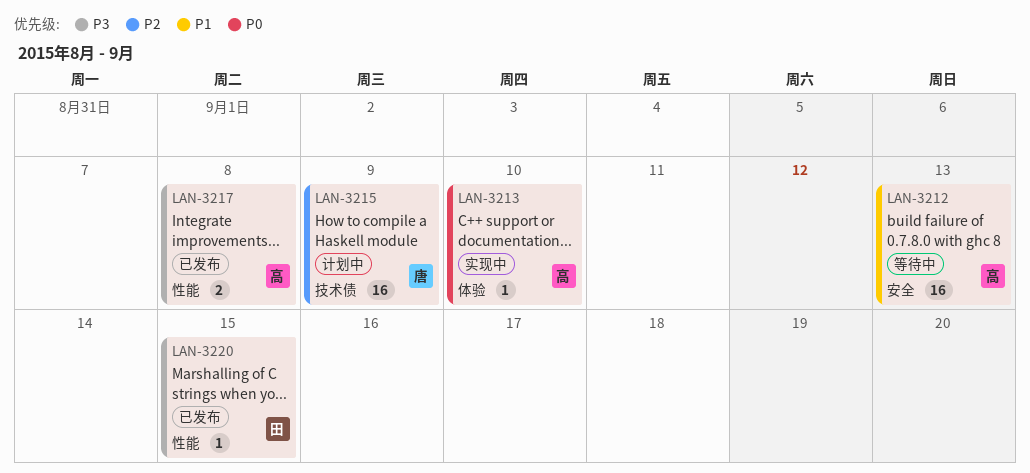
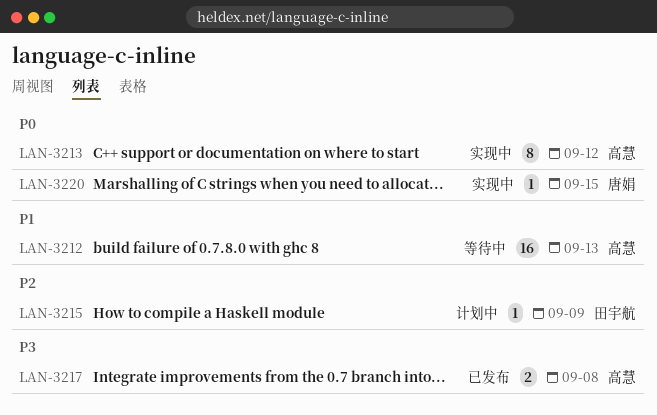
LAN-3213, estimate: 1 -> 8
LAN-3213, due: Sep 10 -> Sep 12
LAN-3215, owner: 唐娟 -> 田宇航
LAN-3215, estimate: 16 -> 1
LAN-3220, status: 已发布 -> 实现中
LAN-3220, owner: 田宇航 -> 唐娟
LAN-3220, priority: P3 -> P0

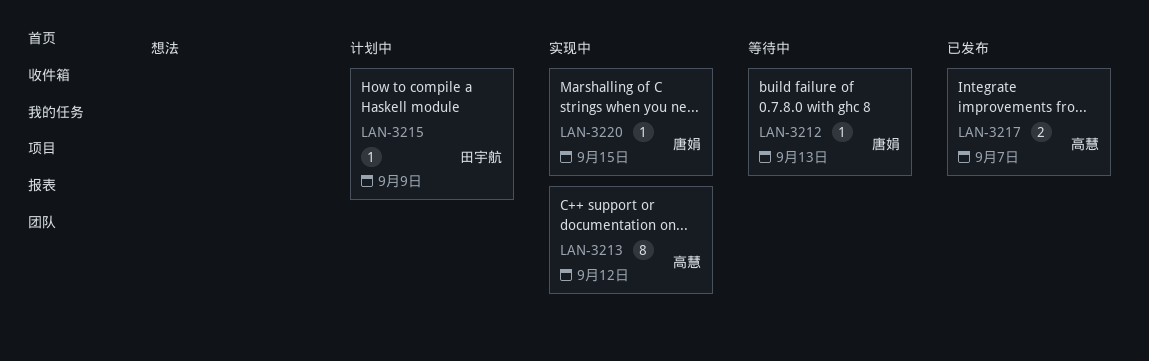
LAN-3212, owner: 高慧 -> 唐娟
LAN-3212, estimate: 16 -> 1
LAN-3217, due: Sep 8 -> Sep 7

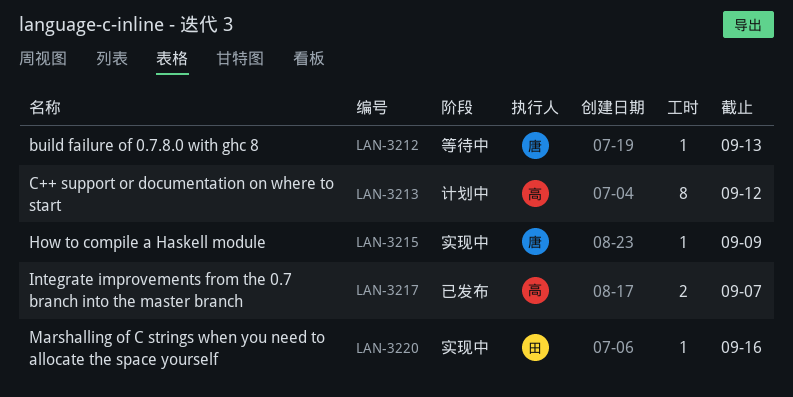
LAN-3213, status: 实现中 -> 计划中
LAN-3215, status: 计划中 -> 实现中
LAN-3215, owner: 田宇航 -> 唐娟
LAN-3220, owner: 唐娟 -> 田宇航
LAN-3220, due: Sep 15 -> Sep 16

